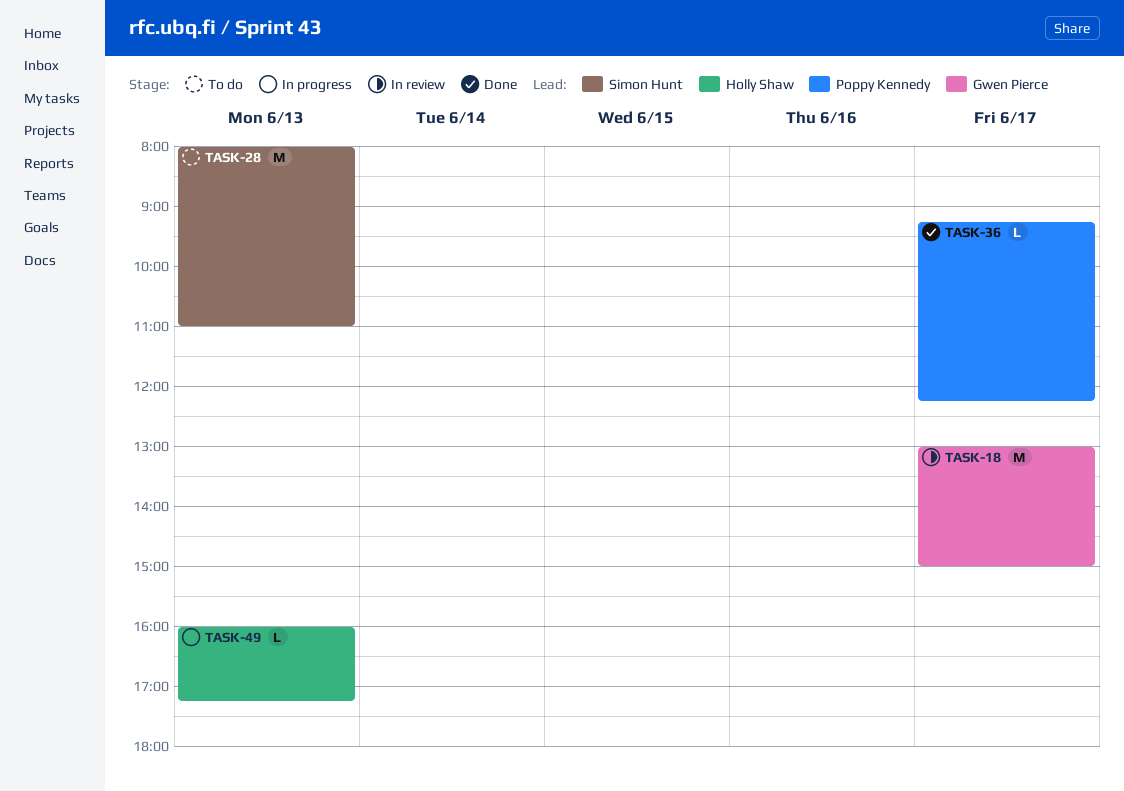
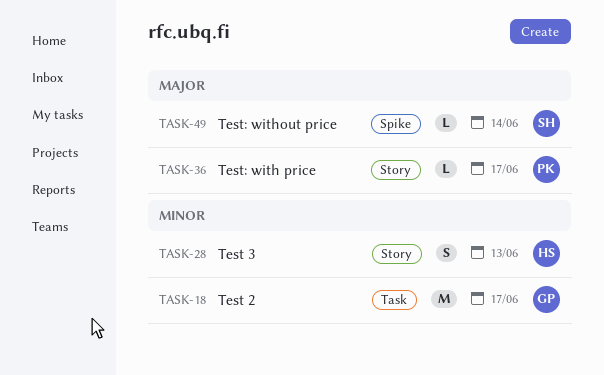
TASK-28, owner: Simon Hunt -> Holly Shaw
TASK-28, estimate: M -> S
TASK-49, owner: Holly Shaw -> Simon Hunt
TASK-49, day: Jun 13 -> Jun 14

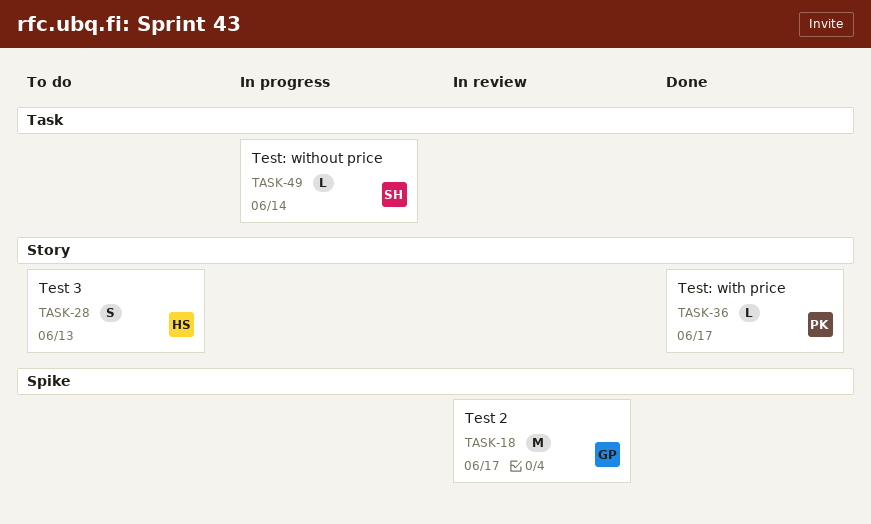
TASK-18, label: Task -> Spike
TASK-49, label: Spike -> Task

